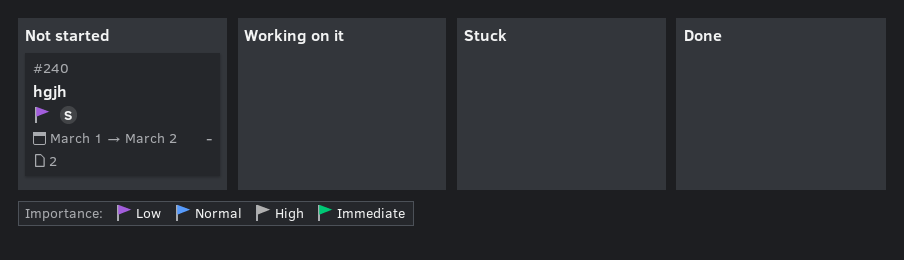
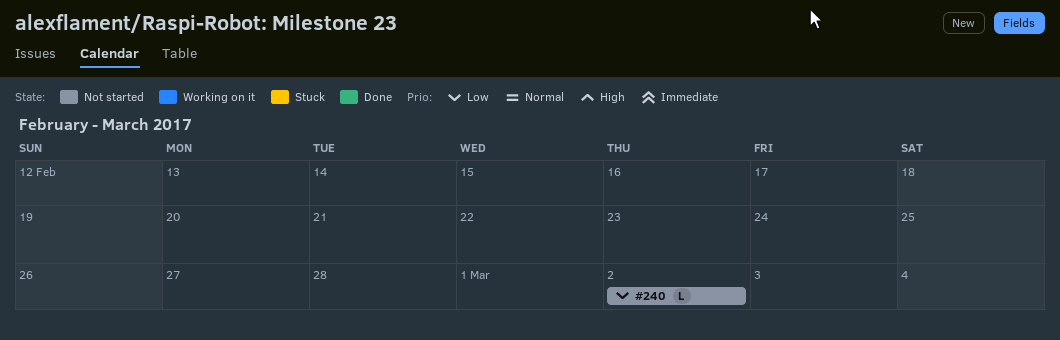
#240, estimate: S -> L
#240, start: Mar 1 -> Mar 2

